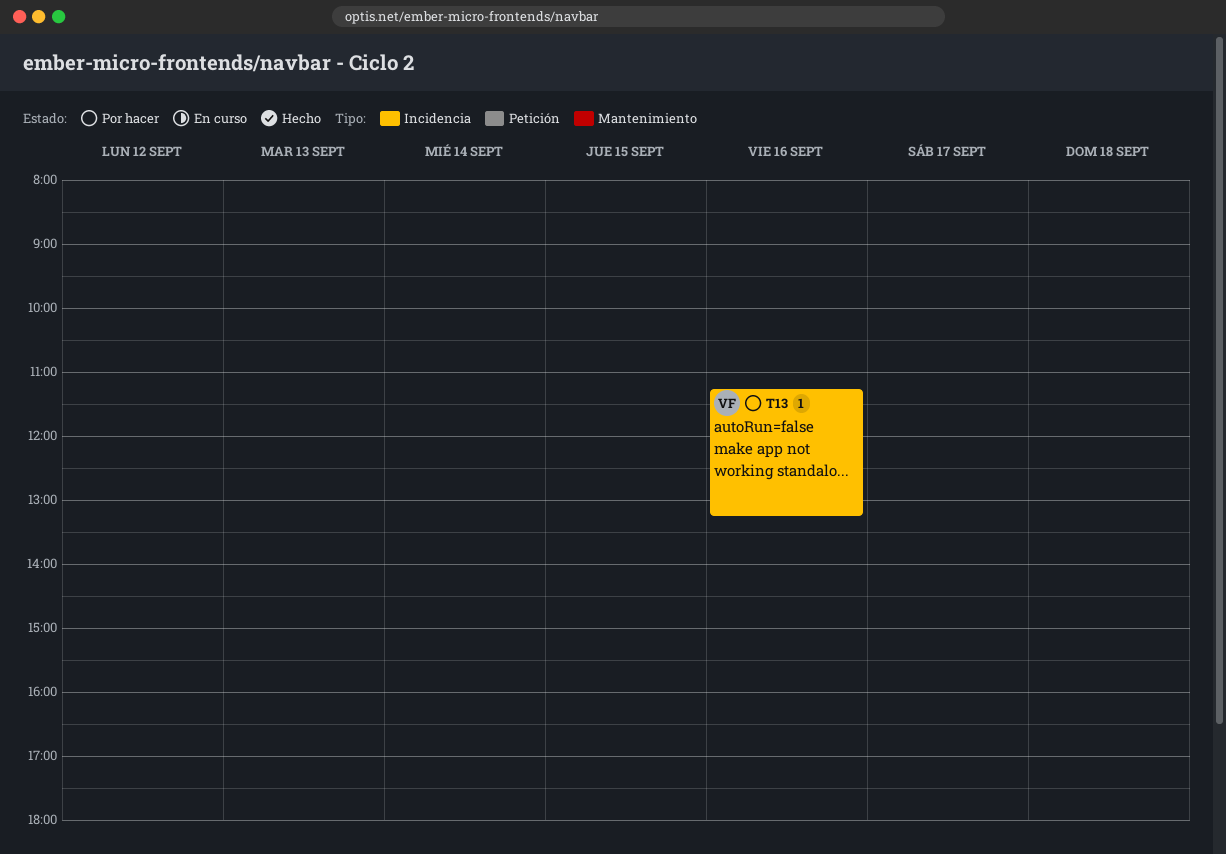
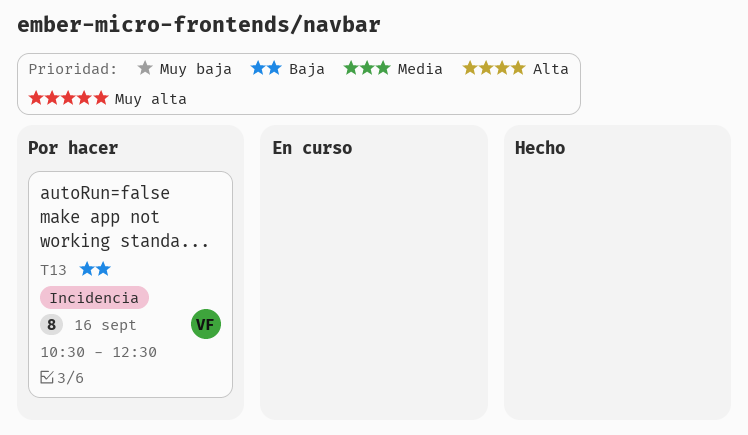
T13, estimate: 1 -> 8
T13, begins: 11:15 -> 10:30
T13, ends: 13:15 -> 12:30

